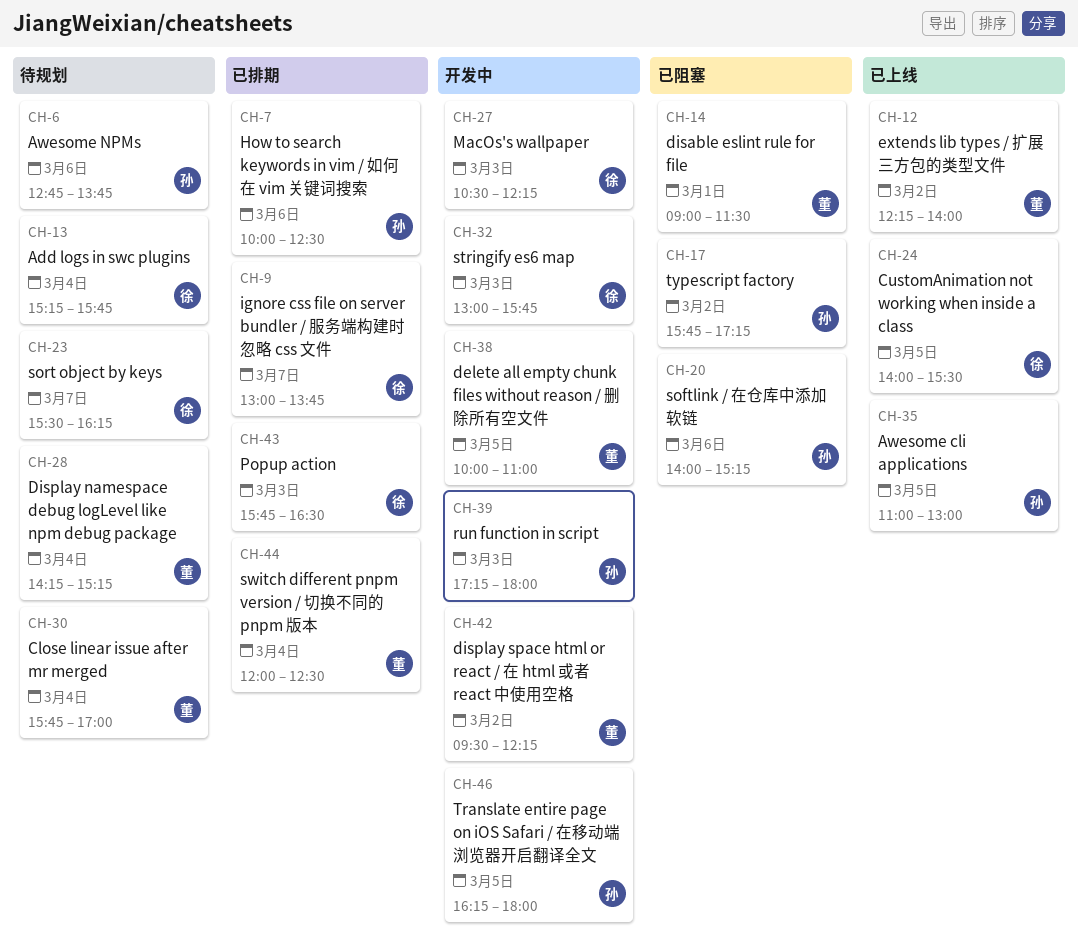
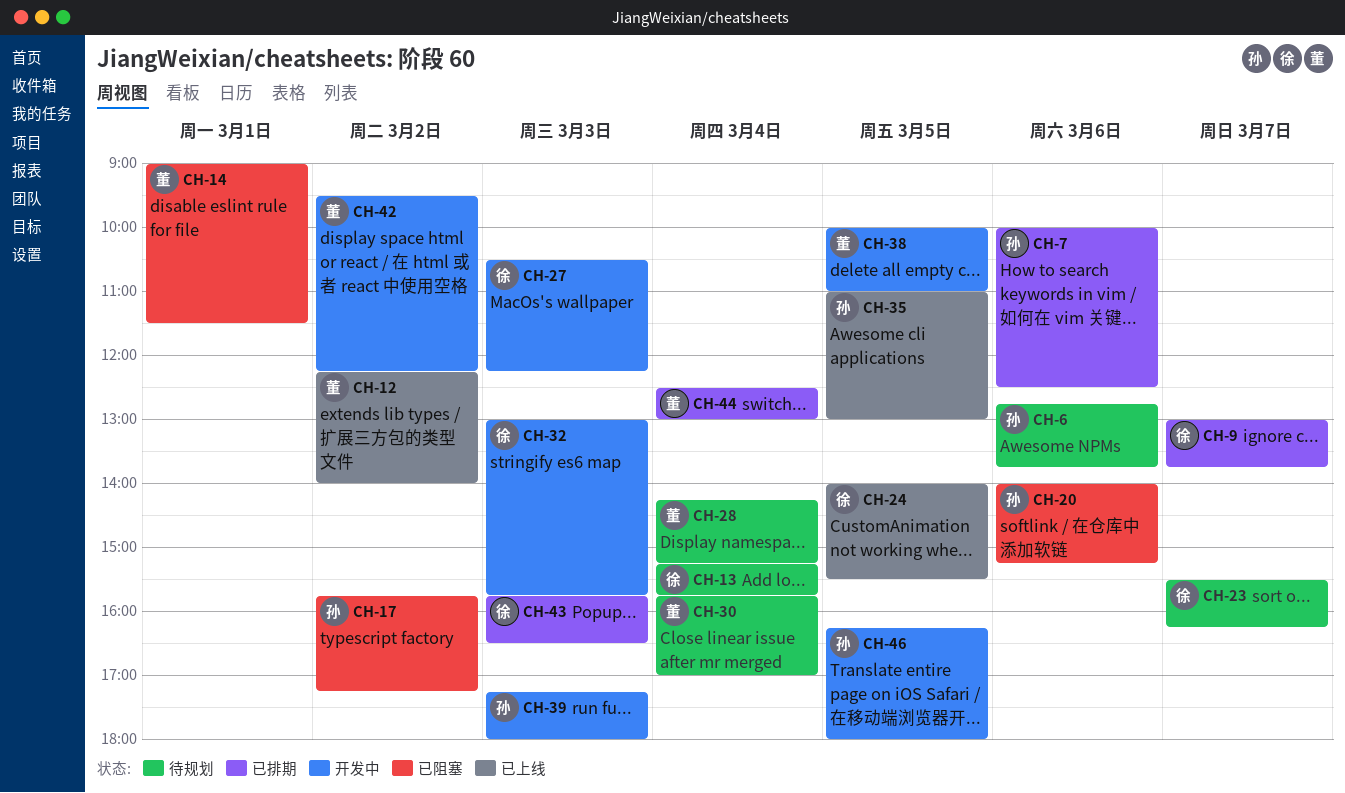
CH-44, begins: 12:00 -> 12:30
CH-44, ends: 12:30 -> 13:00

